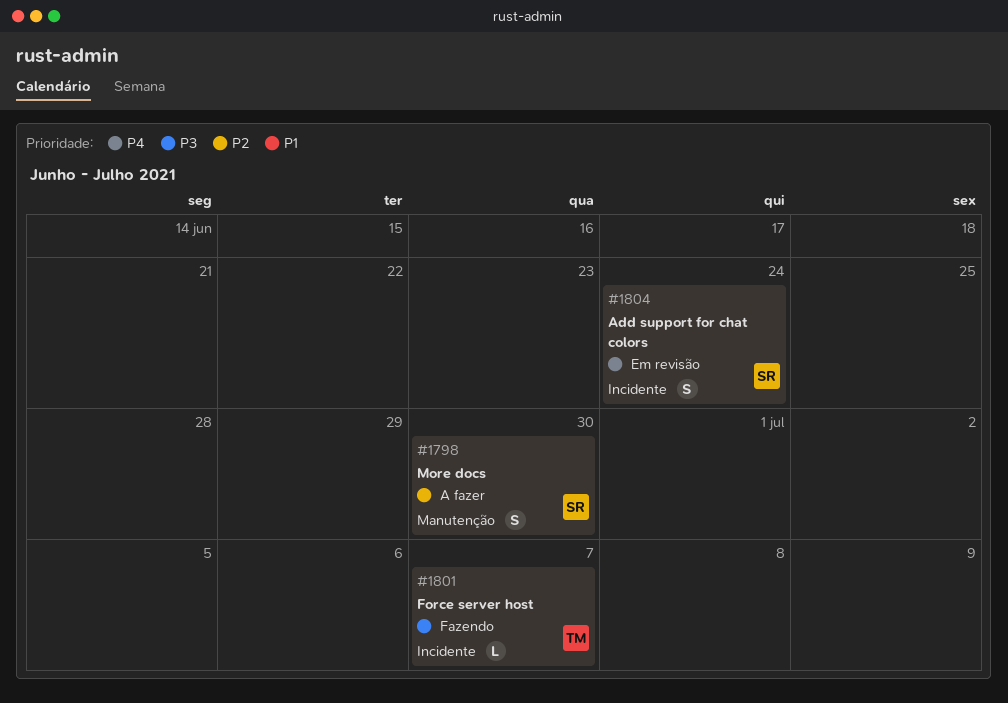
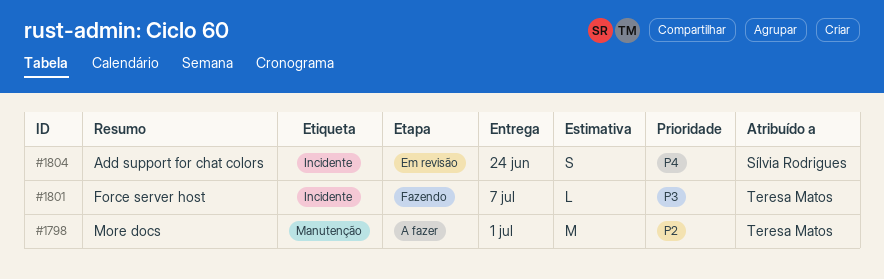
#1798, owner: Sílvia Rodrigues -> Teresa Matos
#1798, estimate: S -> M
#1798, due: Jun 30 -> Jul 1

